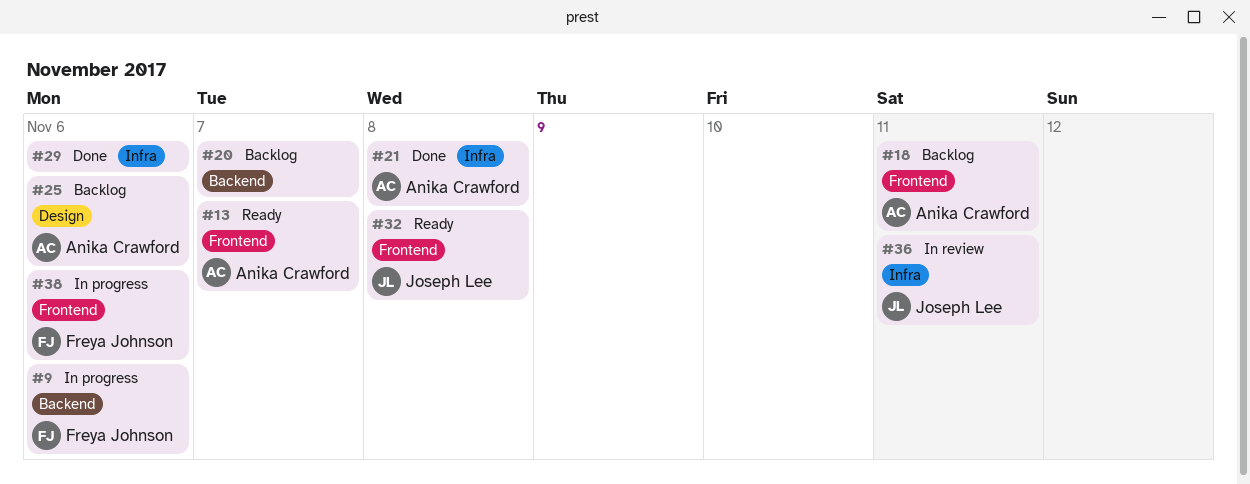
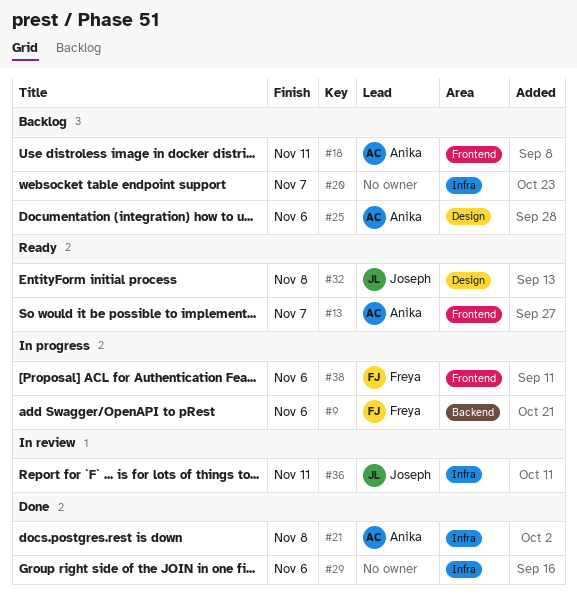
#20, label: Backend -> Infra
#32, label: Frontend -> Design

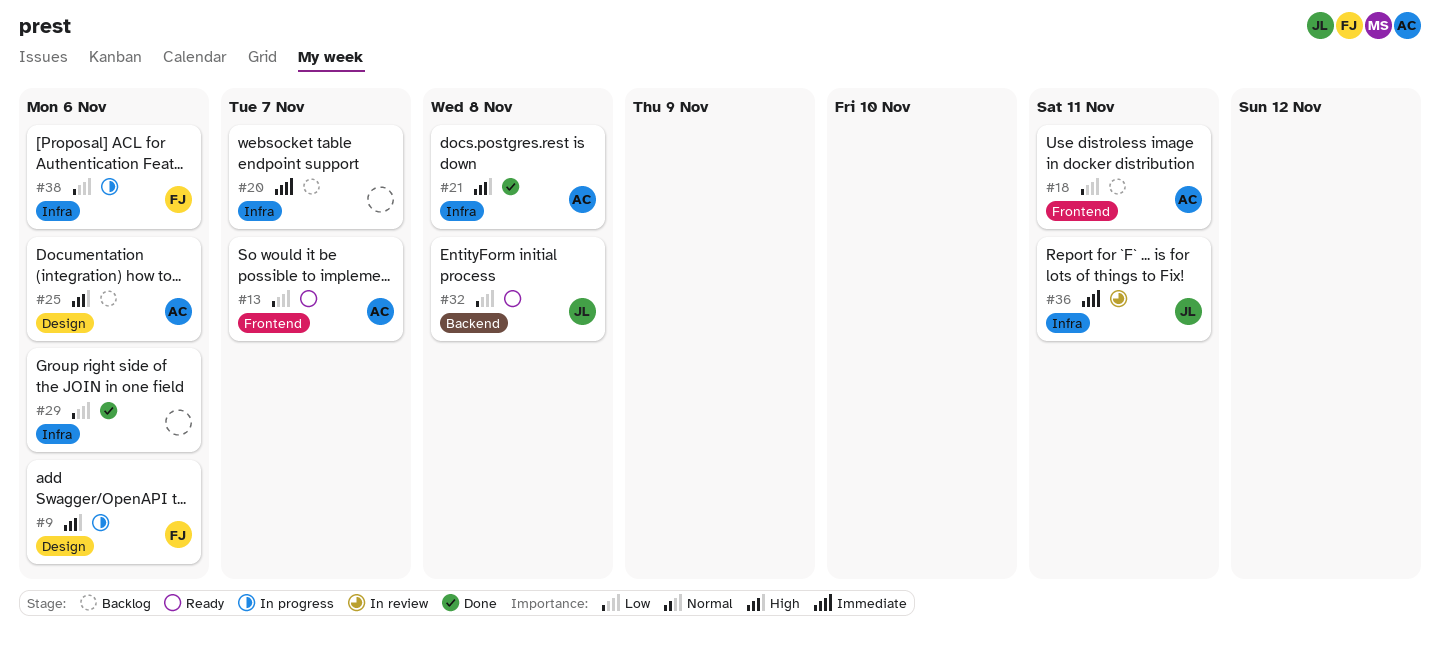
#9, label: Backend -> Design
#32, label: Design -> Backend
#38, label: Frontend -> Infra

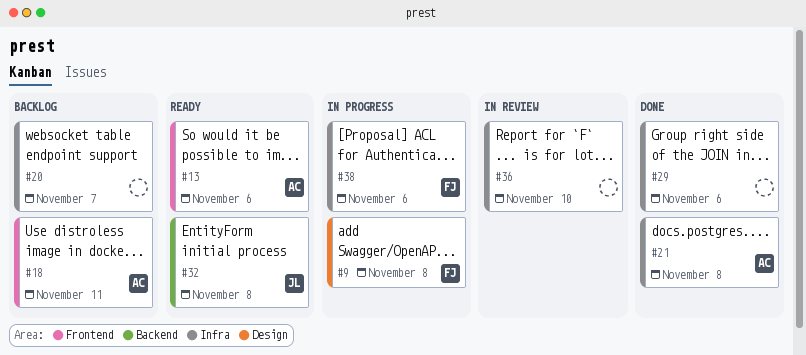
#9, due: Nov 6 -> Nov 8
#13, due: Nov 7 -> Nov 6
#25: present -> none
#36, owner: JL -> none
#36, due: Nov 11 -> Nov 10

